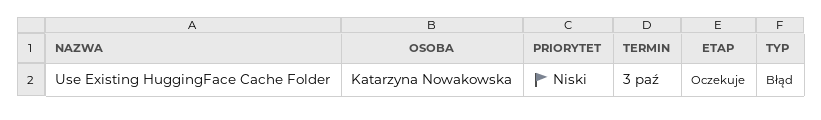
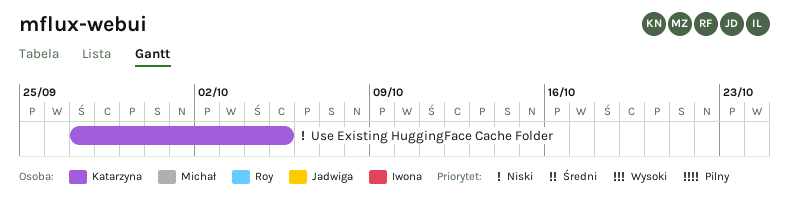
Use Existing HuggingFace Cache Folder, due: Oct 3 -> Oct 5

